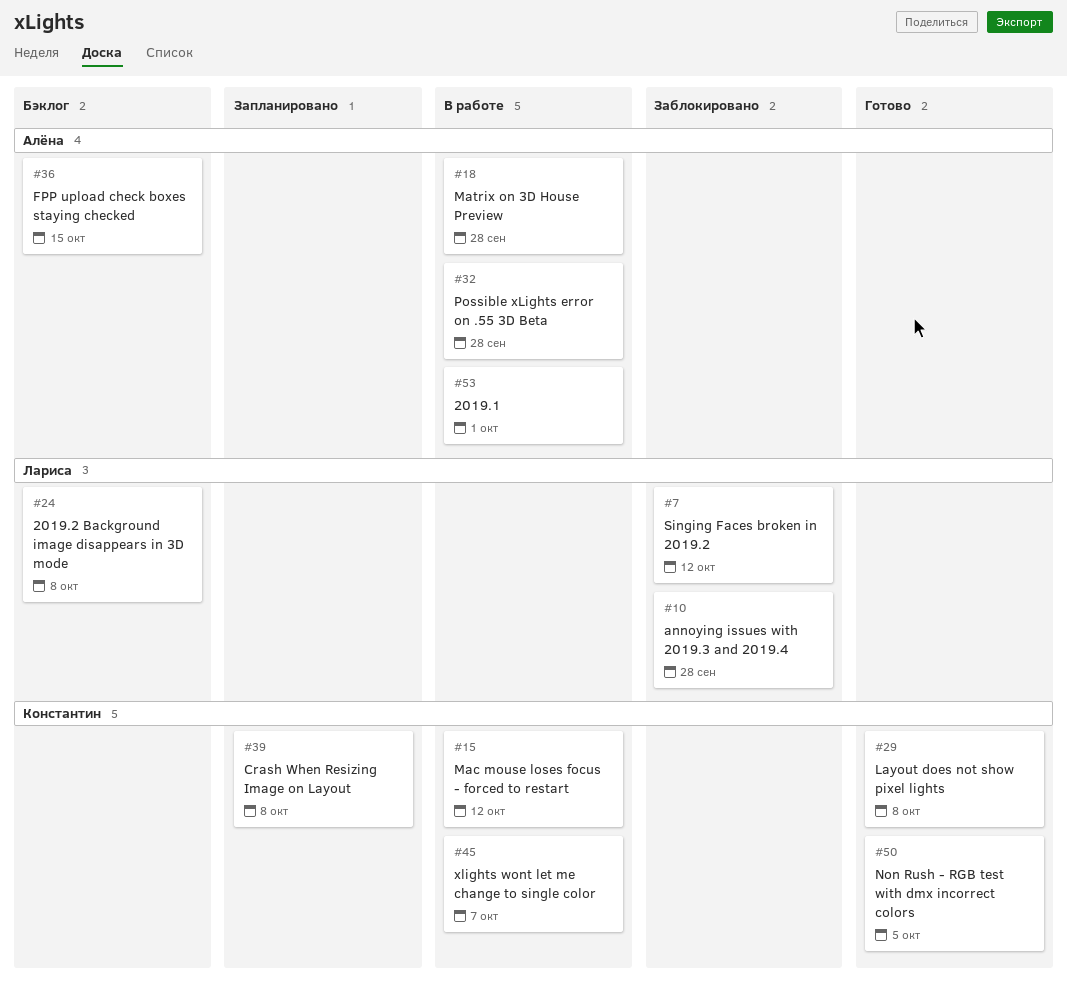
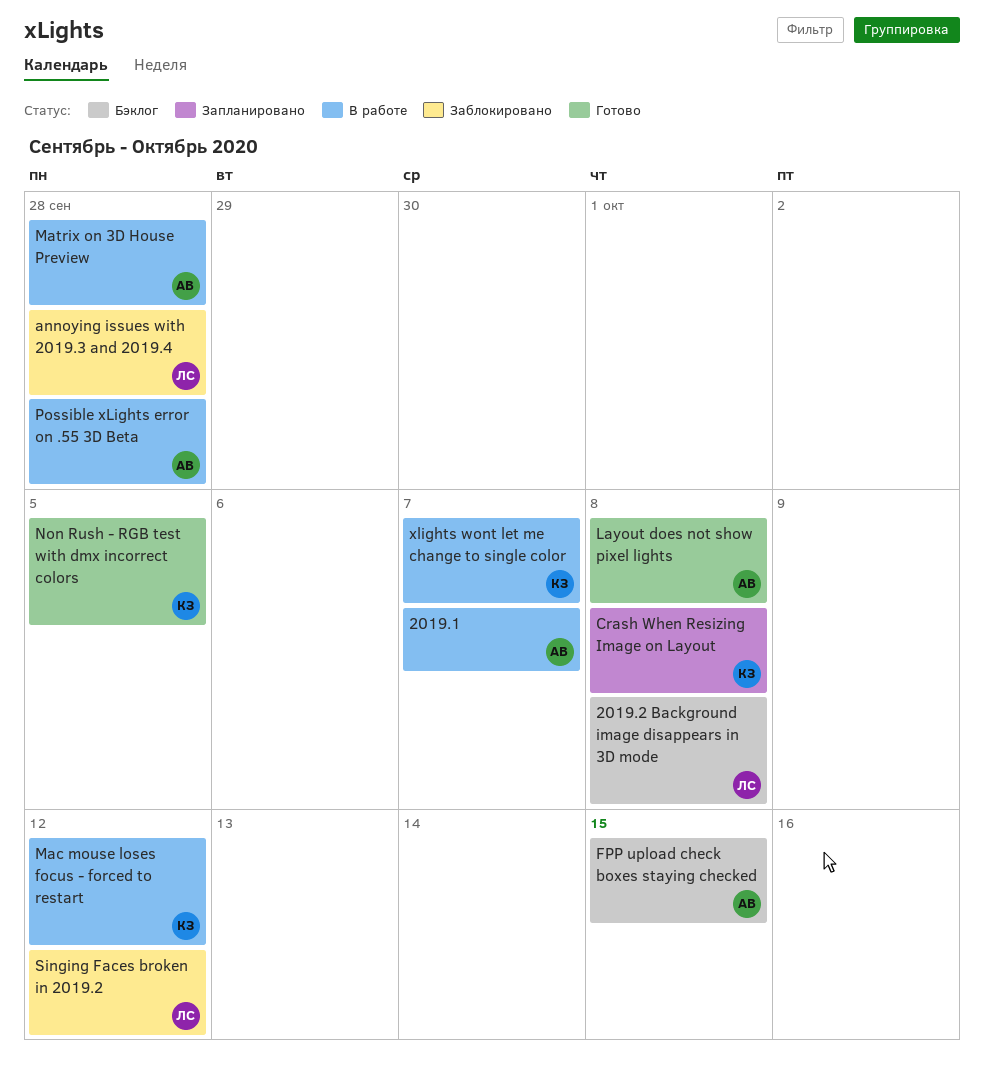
2019.1, due: Oct 1 -> Oct 7
Layout does not show pixel lights, owner: Константин -> Алёна

